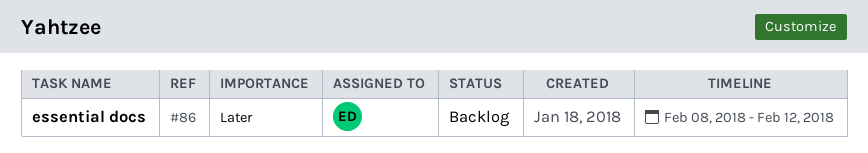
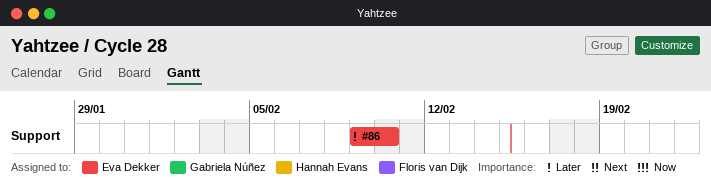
#86, start: Feb 8 -> Feb 9
#86, due: Feb 12 -> Feb 10

